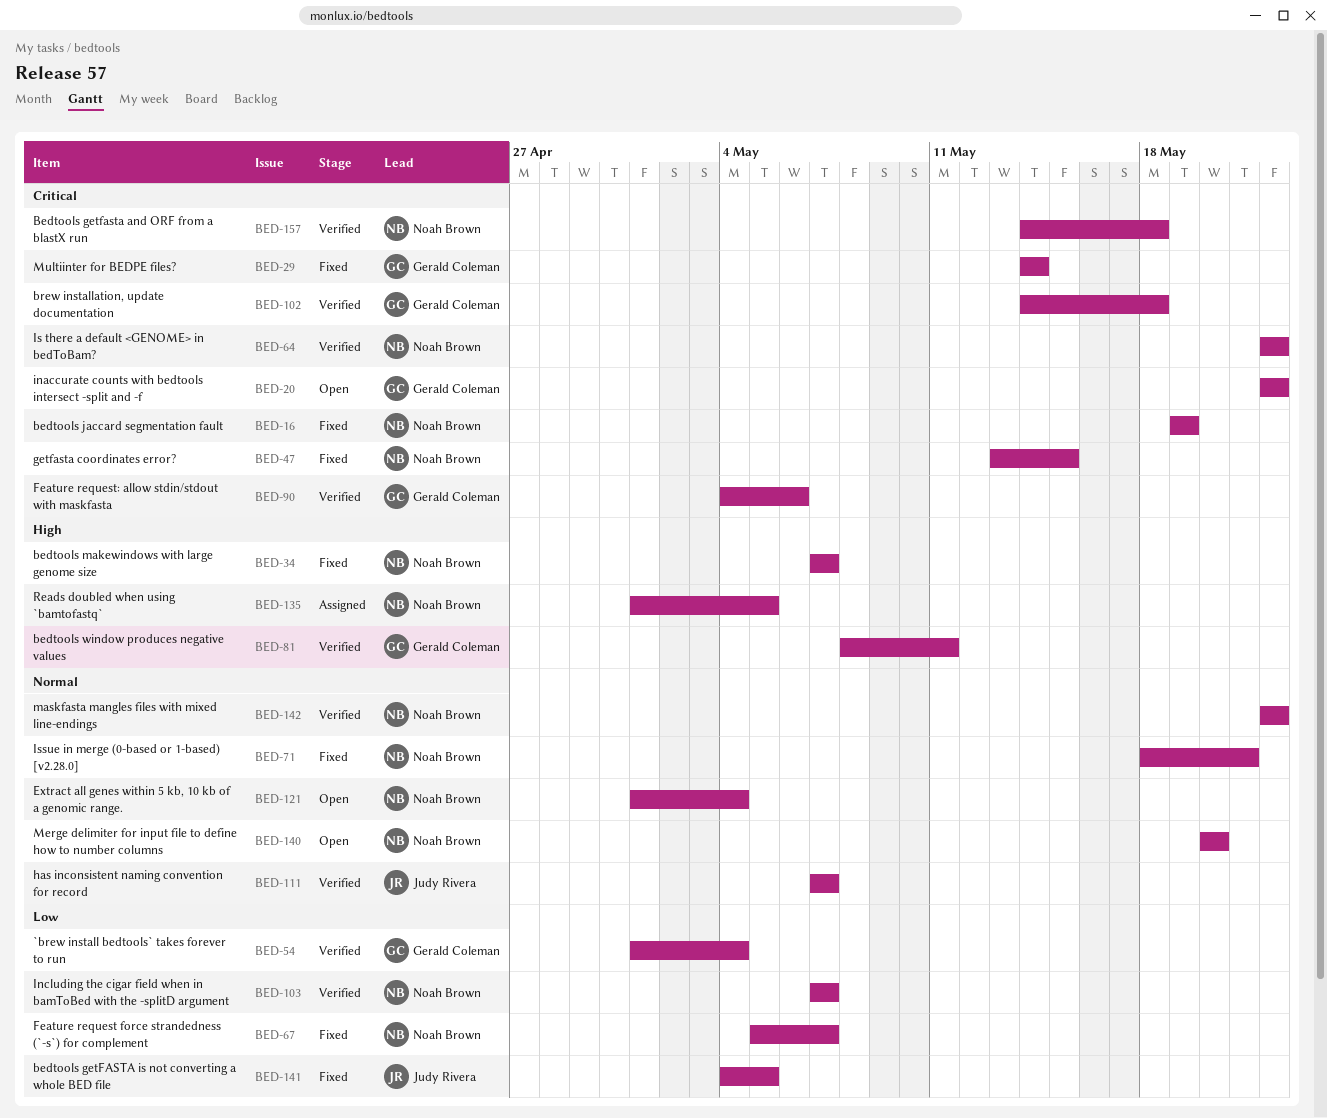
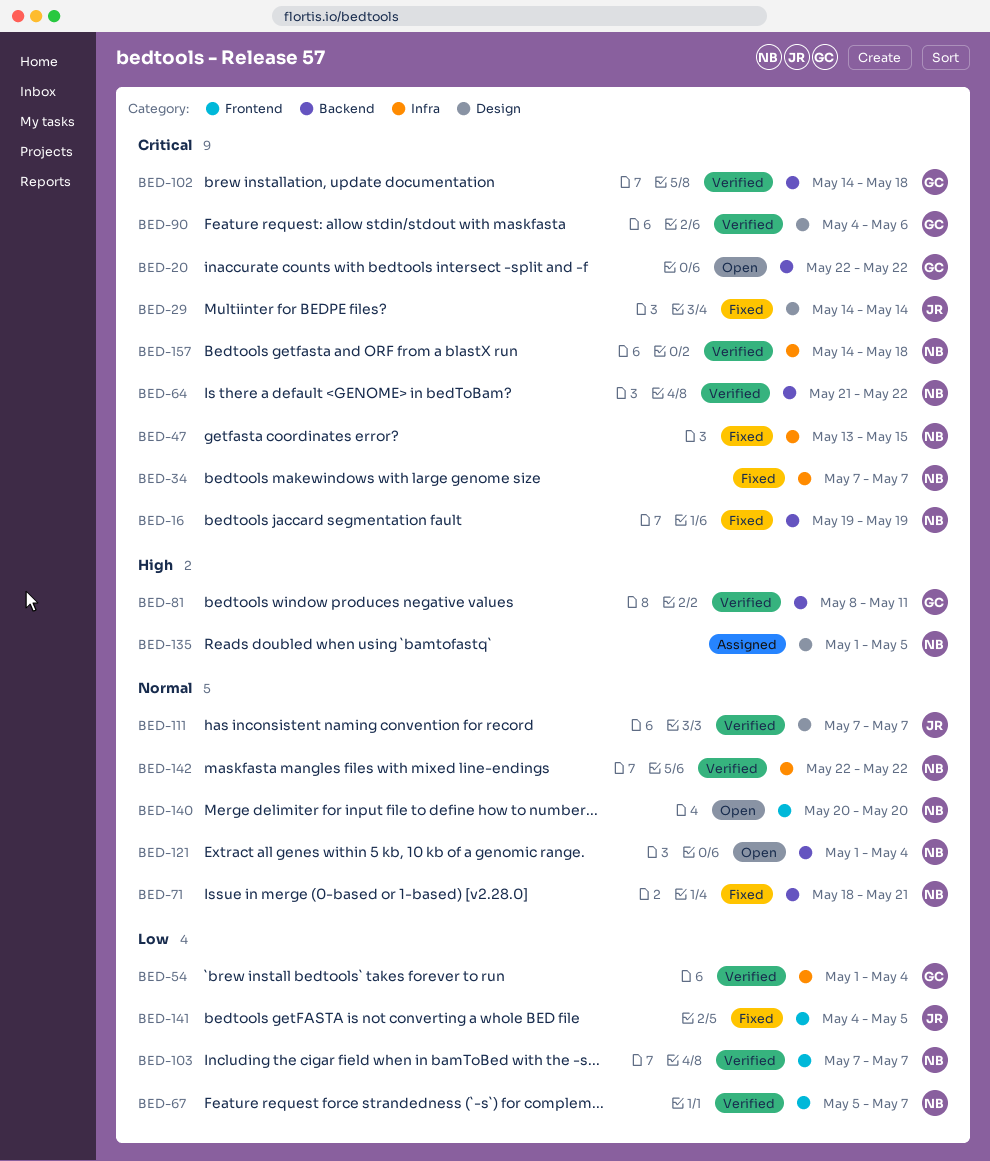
BED-29, owner: Gerald Coleman -> Judy Rivera
BED-34, priority: High -> Critical
BED-64, start: May 22 -> May 21
BED-67, status: Fixed -> Verified

